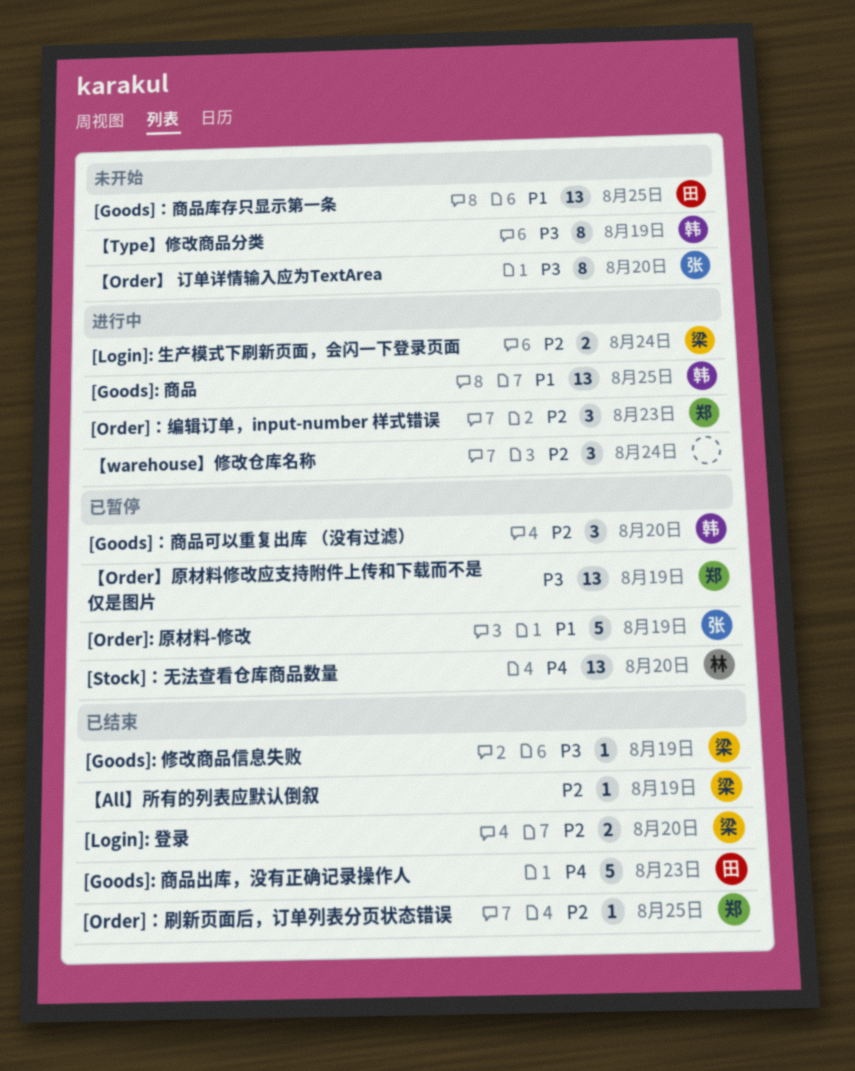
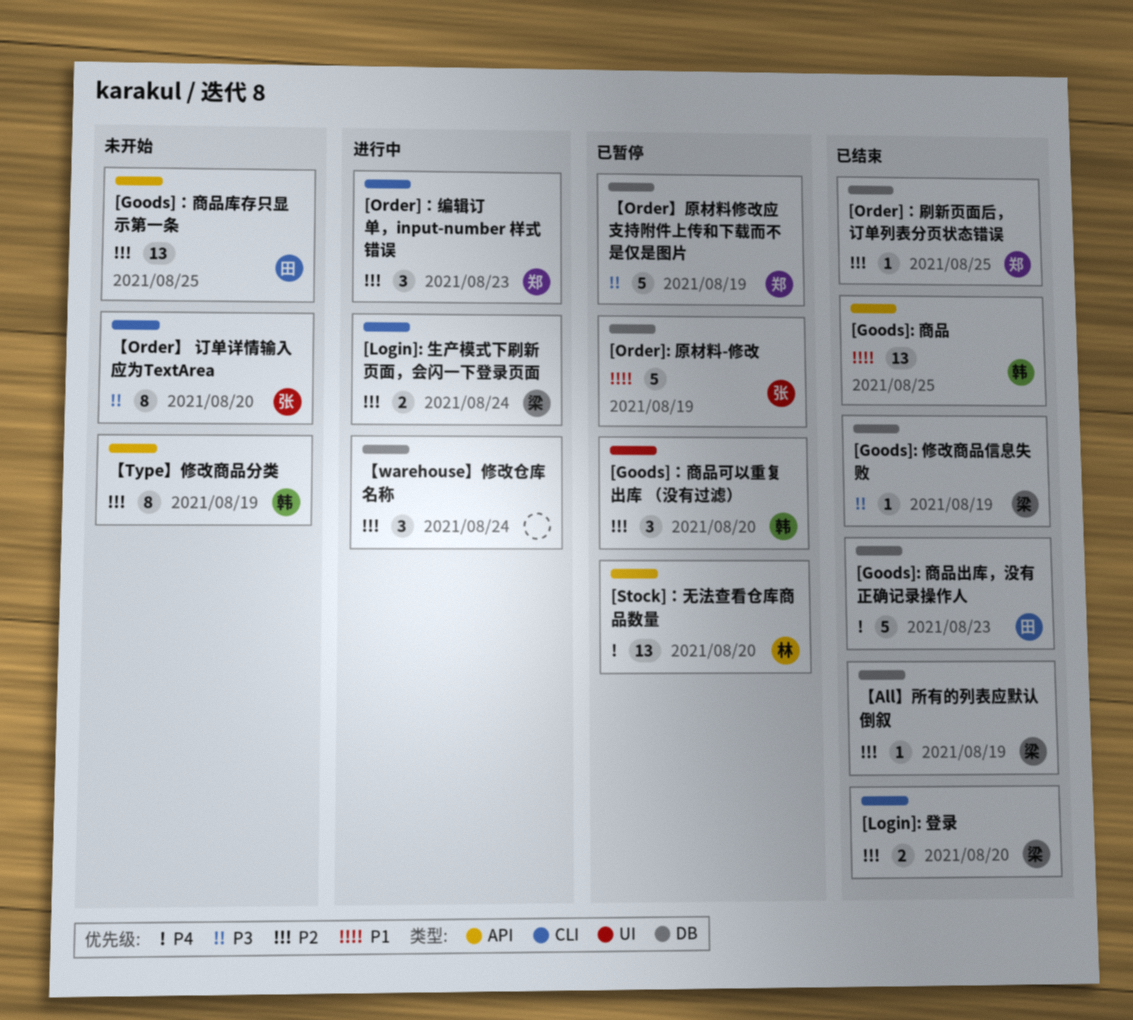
[Goods]: 商品, status: 进行中 -> 已结束
[Goods]：商品库存只显示第一条, priority: P1 -> P2
【Order】原材料修改应支持附件上传和下载而不是仅是图片, estimate: 13 -> 5
【Type】修改商品分类, priority: P3 -> P2

